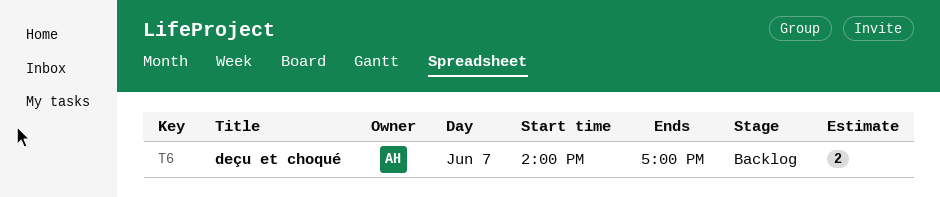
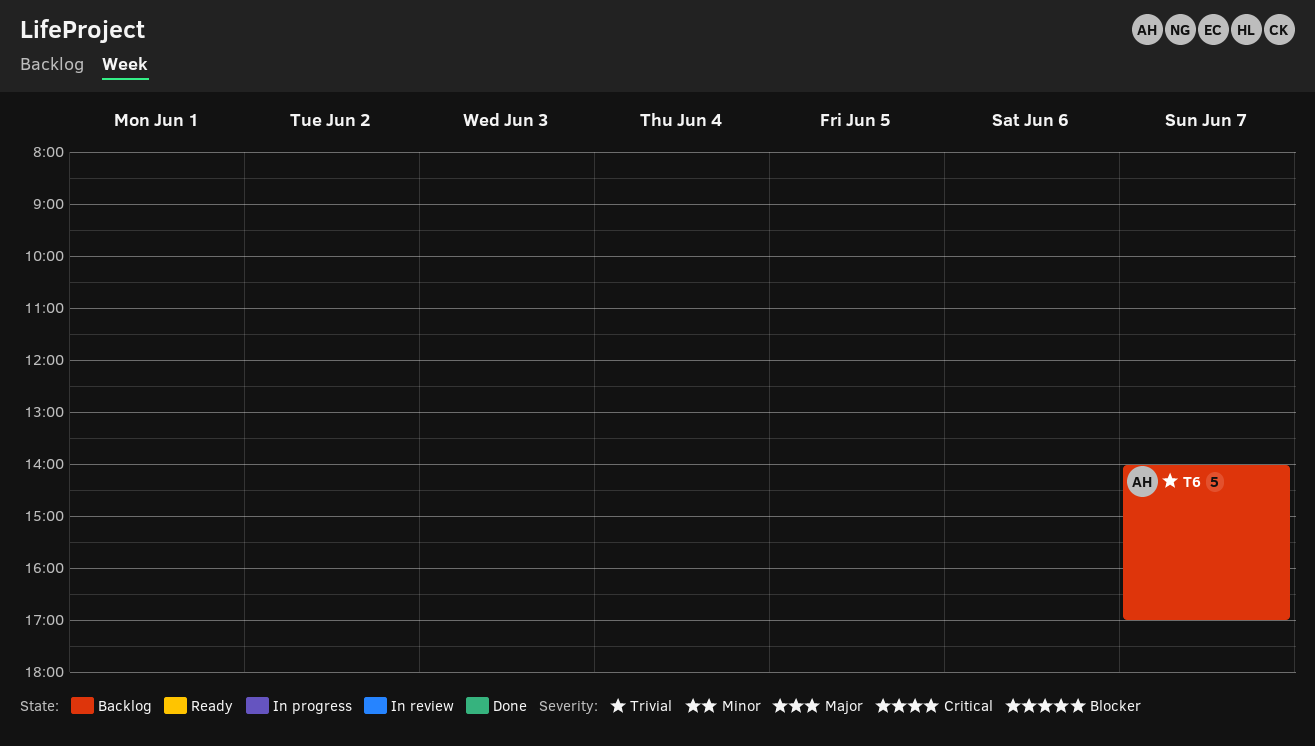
T6, estimate: 2 -> 5

